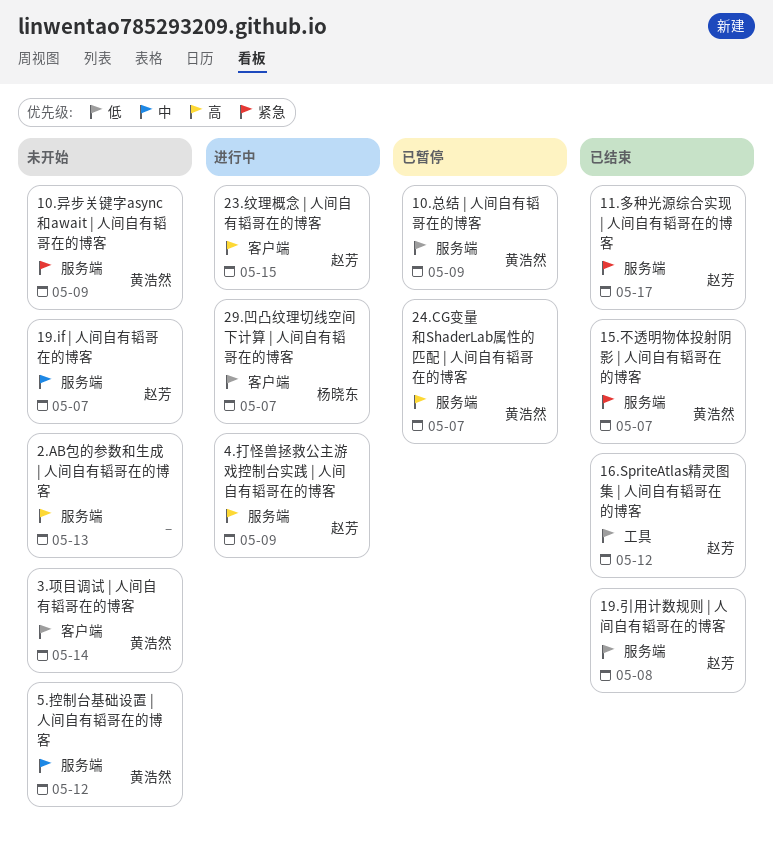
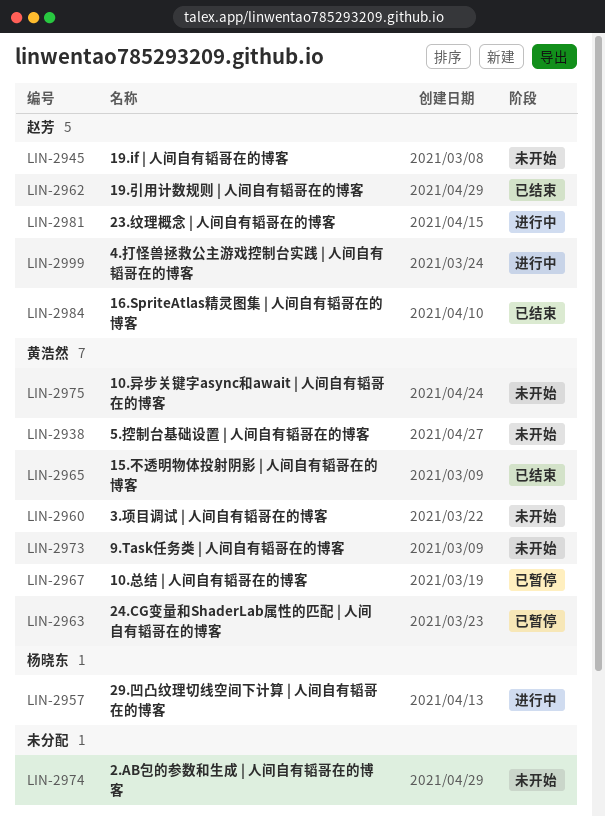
11.多种光源综合实现 | 人间自有韬哥在的博客: present -> none
9.Task任务类 | 人间自有韬哥在的博客: none -> present

